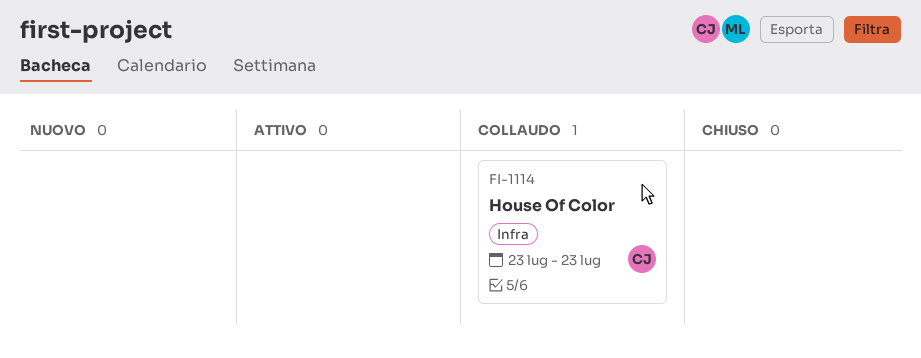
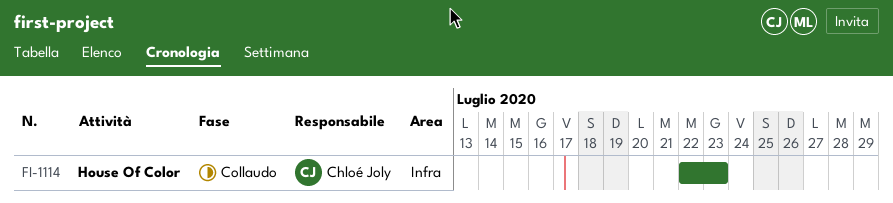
FI-1114, start: Jul 23 -> Jul 22

